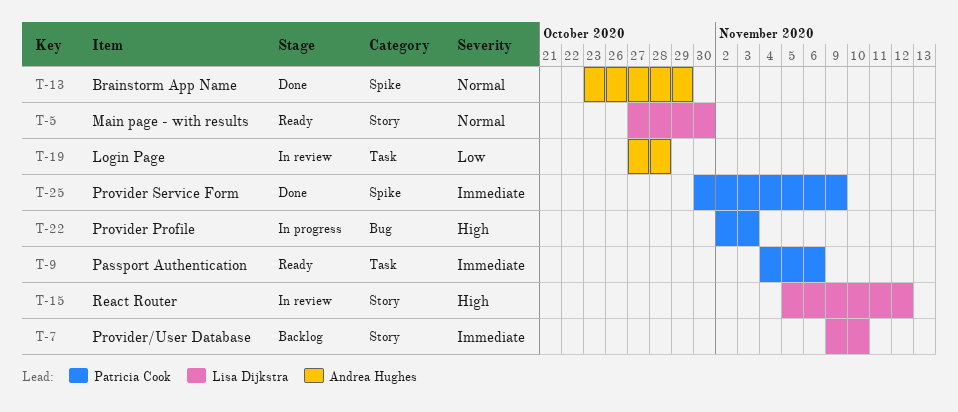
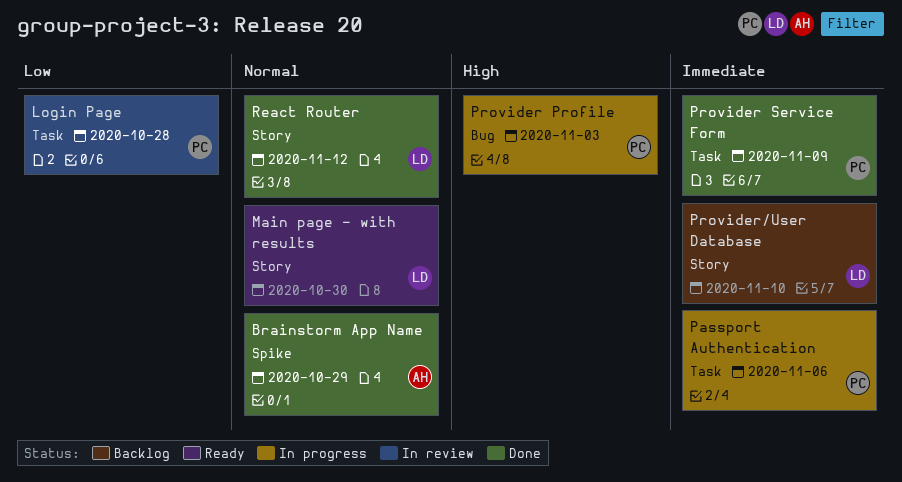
Login Page, owner: Andrea Hughes -> Patricia Cook
Passport Authentication, status: Ready -> In progress
Provider Service Form, label: Spike -> Task
React Router, status: In review -> Done
React Router, priority: High -> Normal

